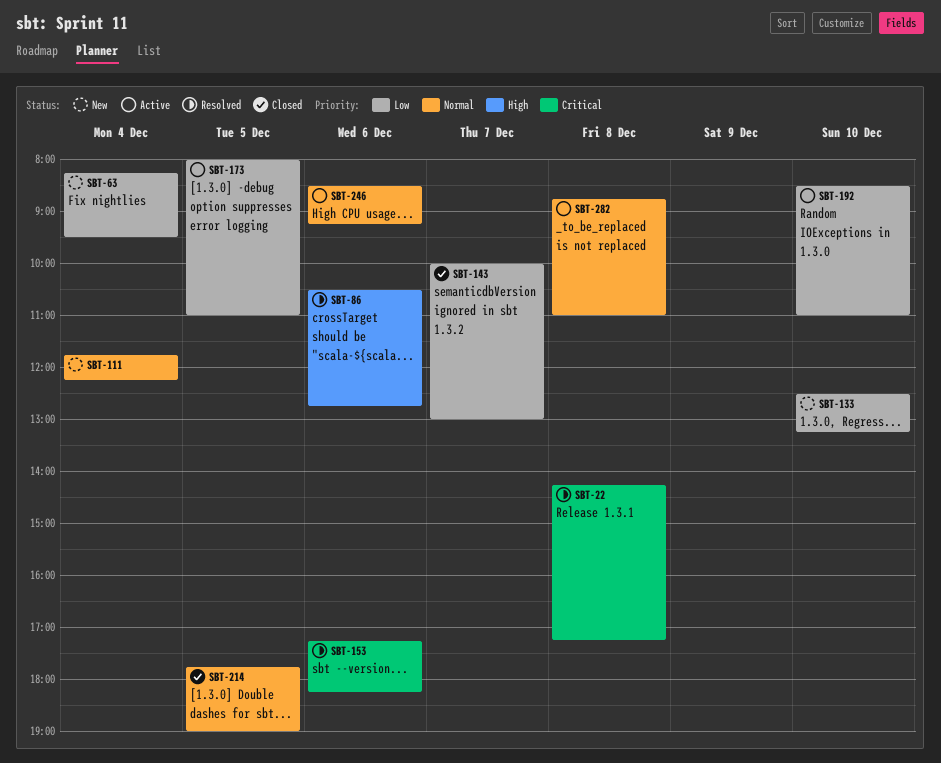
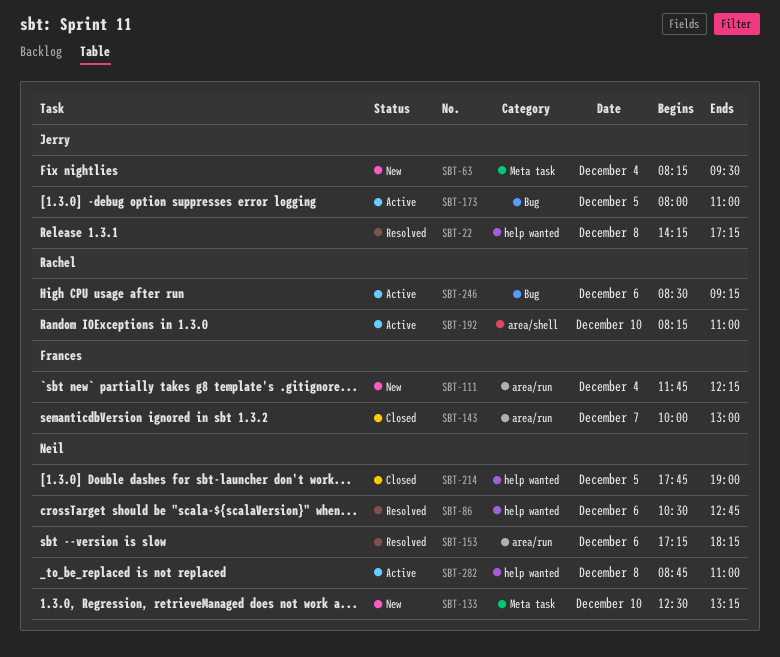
SBT-192, begins: 08:30 -> 08:15

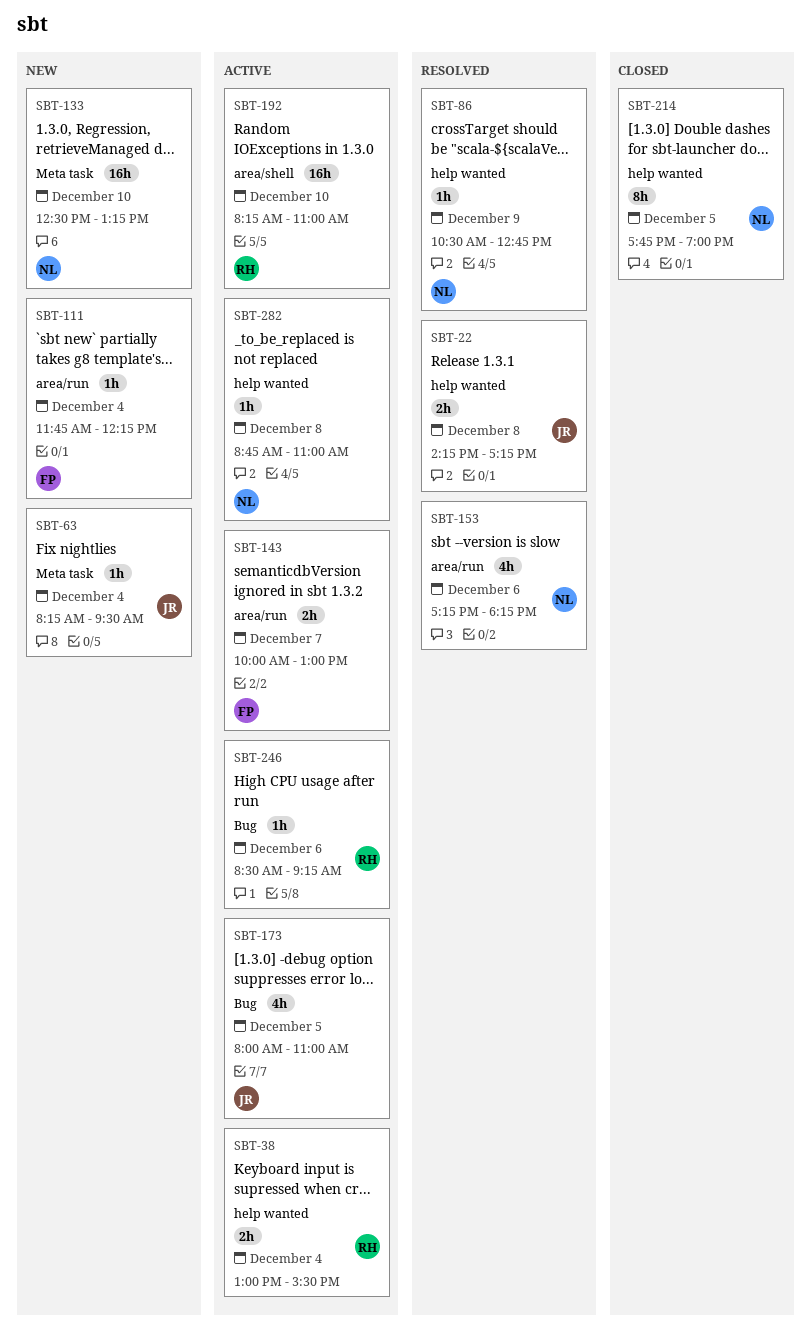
SBT-38: none -> present
SBT-86, day: Dec 6 -> Dec 9
SBT-143, status: Closed -> Active

